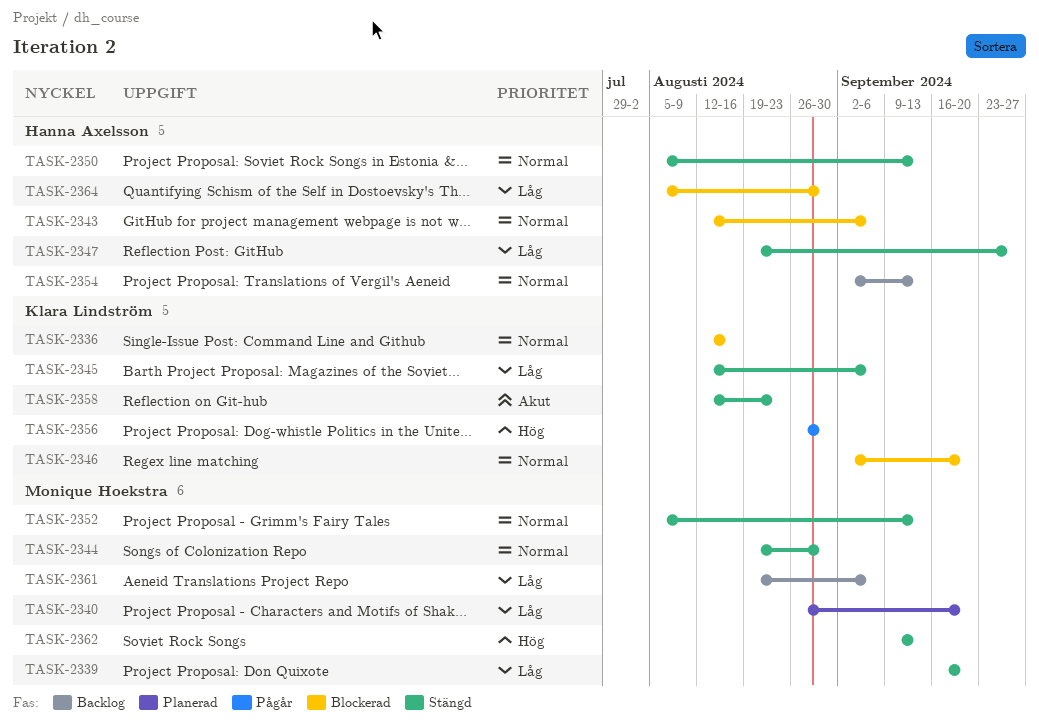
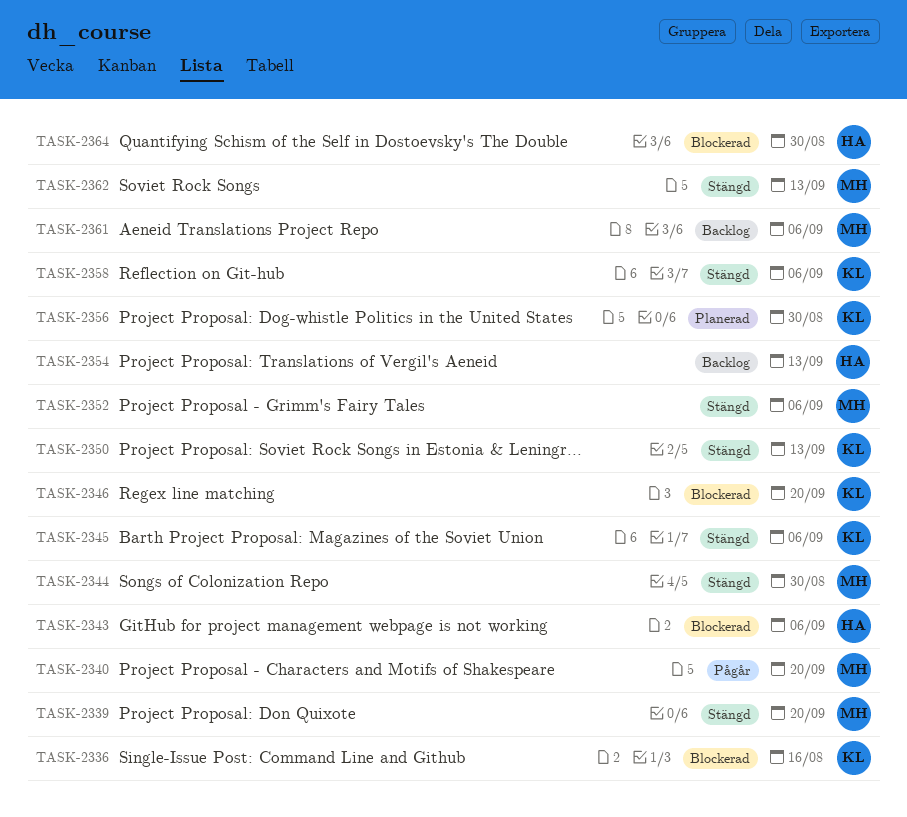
TASK-2340, status: Planerad -> Pågår
TASK-2347: present -> none
TASK-2350, owner: Hanna Axelsson -> Klara Lindström
TASK-2352, due: Sep 13 -> Sep 6
TASK-2356, status: Pågår -> Planerad
TASK-2358, due: Aug 23 -> Sep 6

